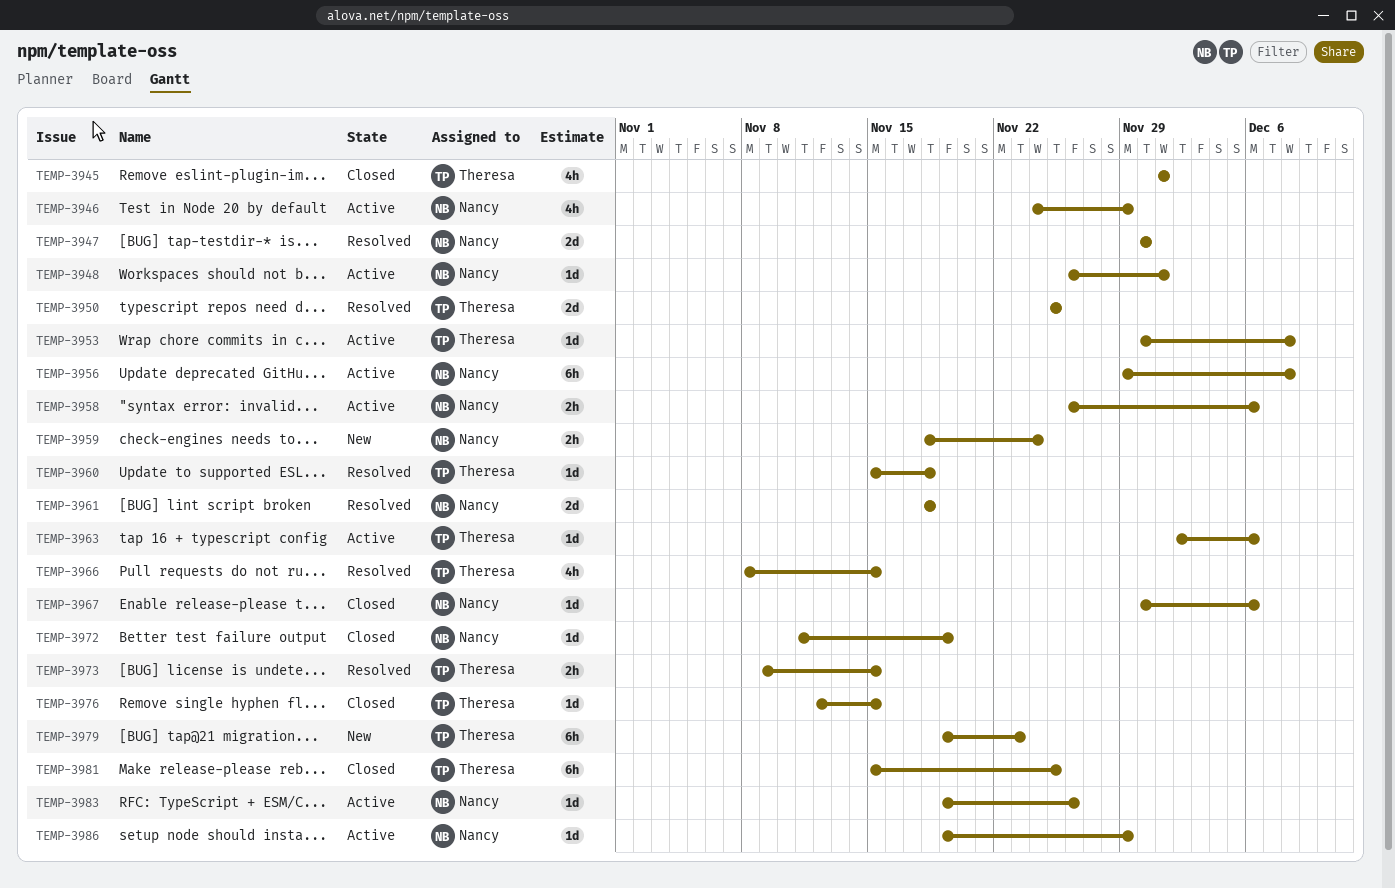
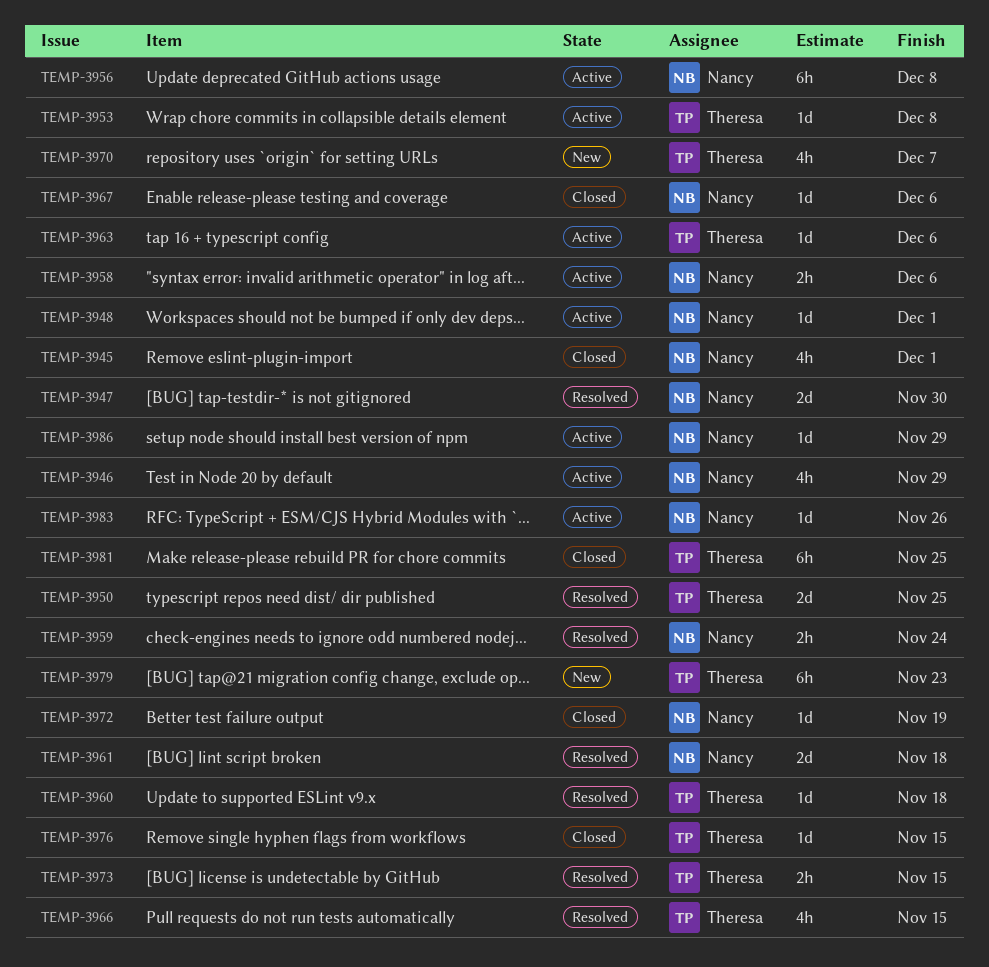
TEMP-3945, owner: Theresa -> Nancy
TEMP-3959, status: New -> Resolved
TEMP-3970: none -> present

